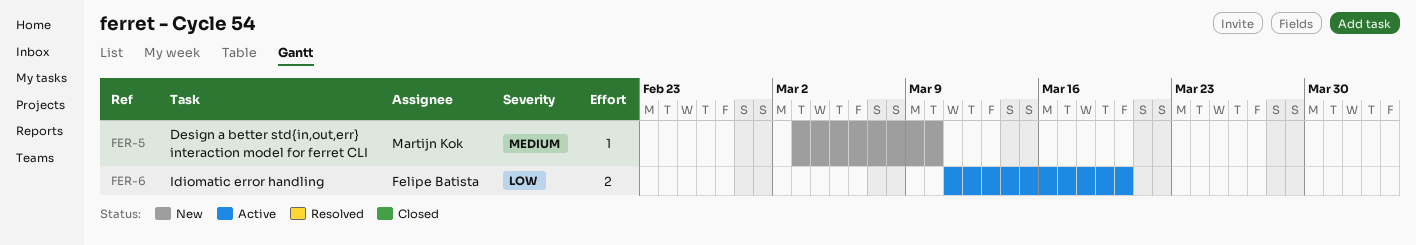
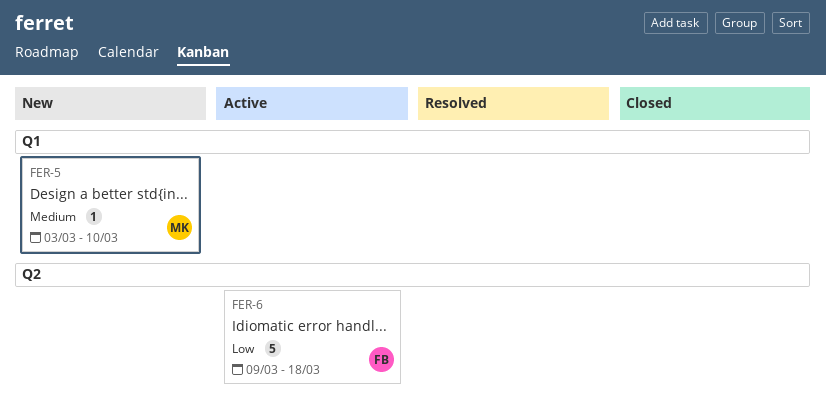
FER-6, estimate: 2 -> 5
FER-6, start: Mar 11 -> Mar 9
FER-6, due: Mar 20 -> Mar 18

